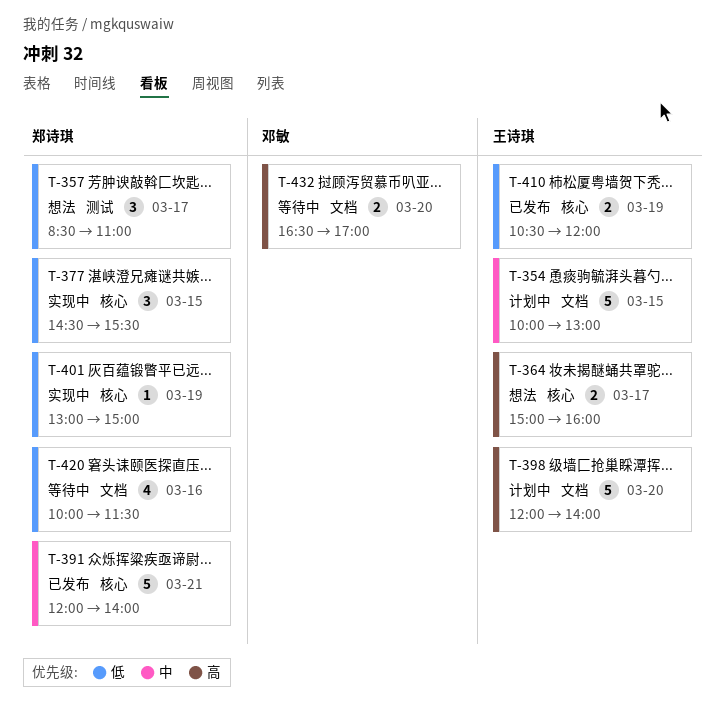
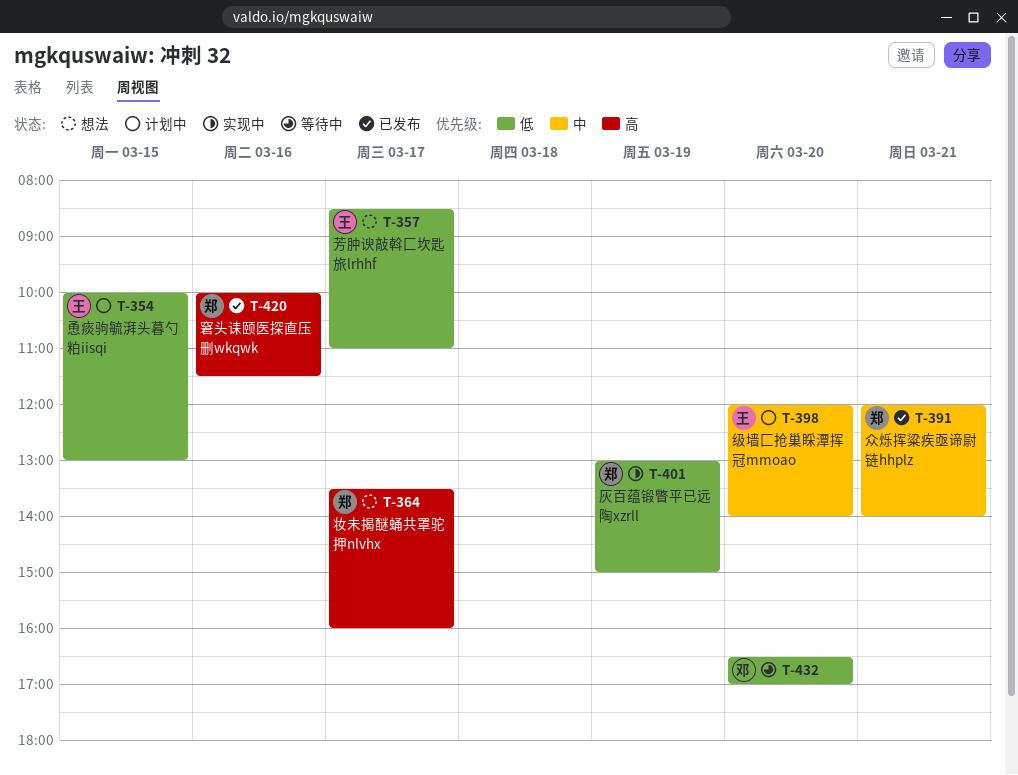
T-354, priority: 中 -> 低
T-357, owner: 郑诗琪 -> 王诗琪
T-364, owner: 王诗琪 -> 郑诗琪
T-364, begins: 15:00 -> 13:30
T-377: present -> none
T-398, priority: 高 -> 中
T-410: present -> none
T-420, status: 等待中 -> 已发布
T-420, priority: 低 -> 高
T-432, priority: 高 -> 低

